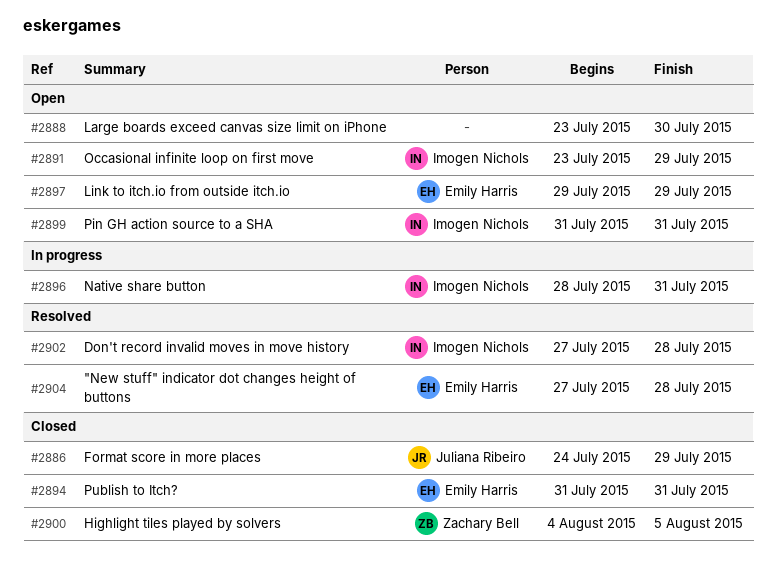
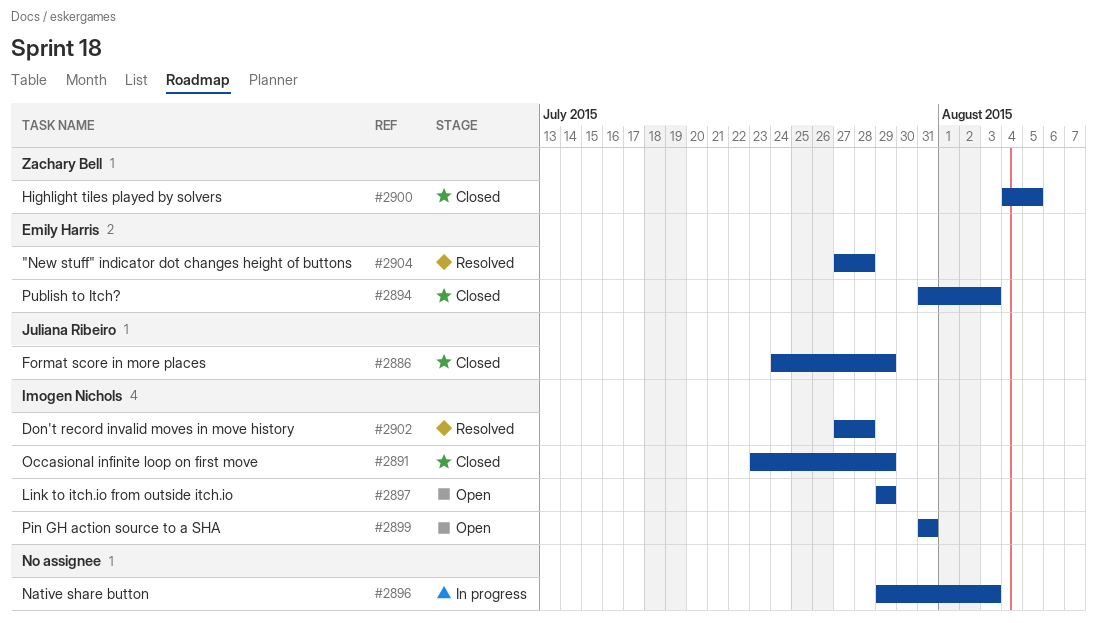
#2888: present -> none
#2891, status: Open -> Closed
#2894, due: Jul 31 -> Aug 3
#2896, owner: Imogen Nichols -> none
#2896, start: Jul 28 -> Jul 29
#2896, due: Jul 31 -> Aug 3
#2897, owner: Emily Harris -> Imogen Nichols

